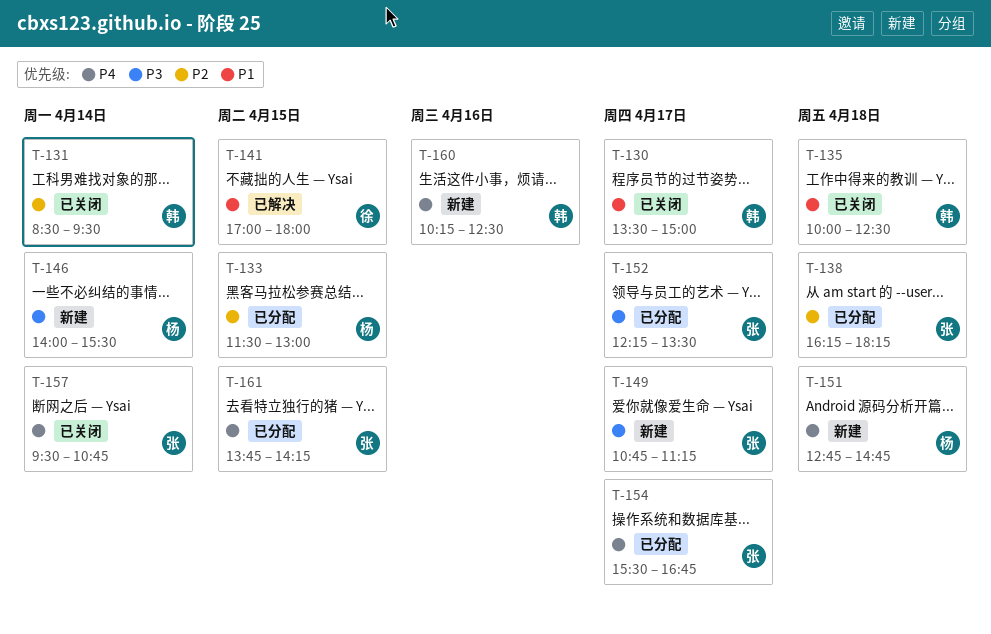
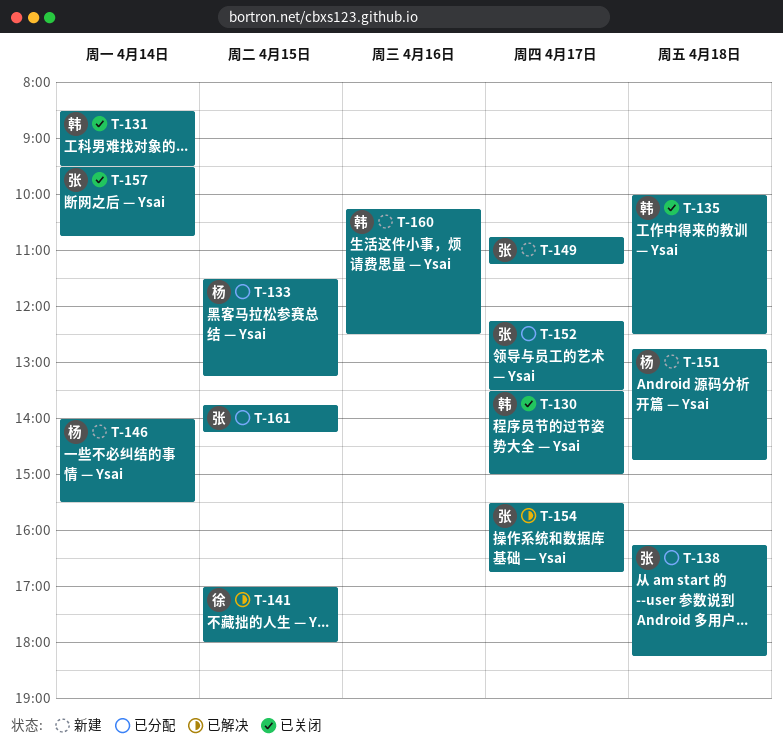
T-133, ends: 13:00 -> 13:15
T-154, status: 已分配 -> 已解决

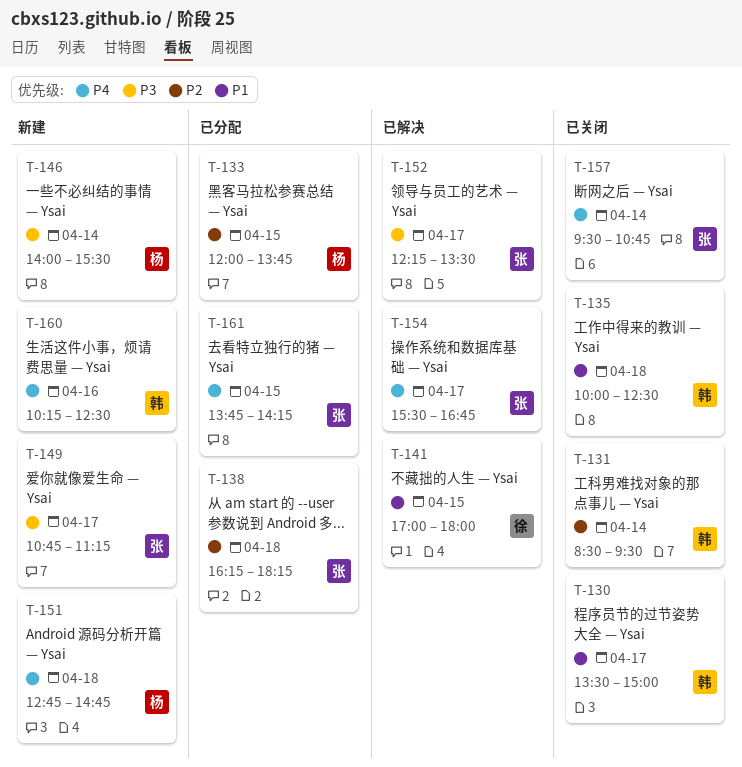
T-133, begins: 11:30 -> 12:00
T-133, ends: 13:15 -> 13:45
T-152, status: 已分配 -> 已解决

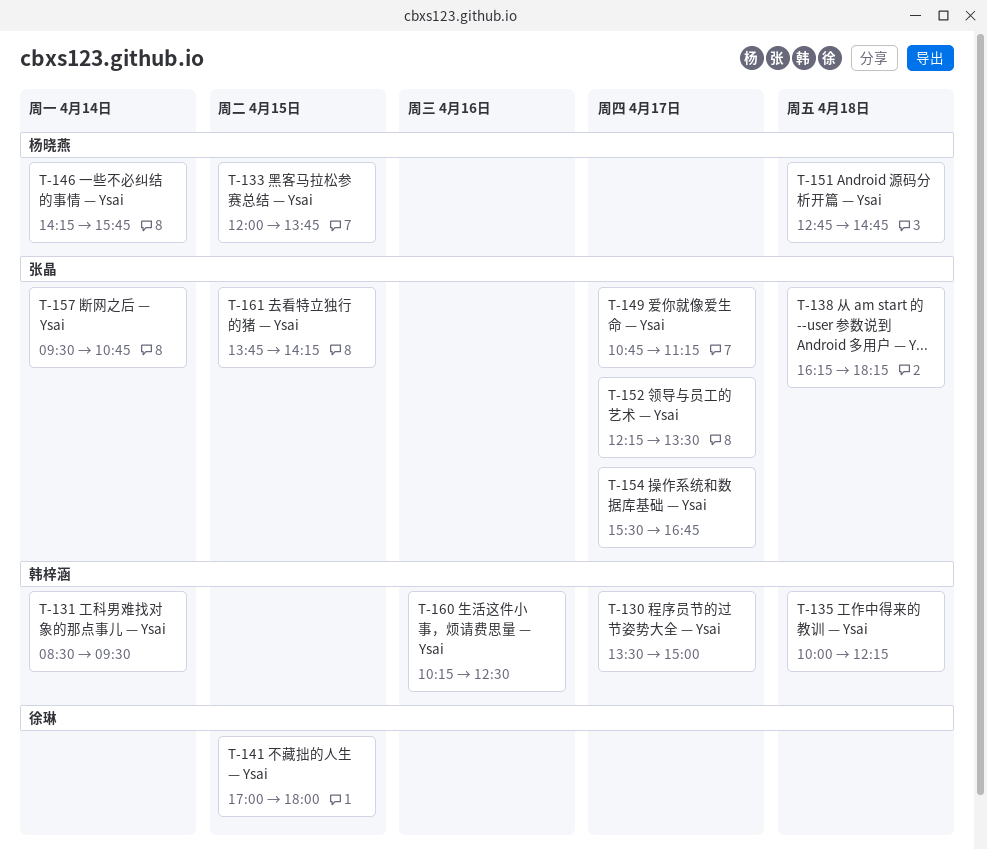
T-135, ends: 12:30 -> 12:15
T-146, begins: 14:00 -> 14:15
T-146, ends: 15:30 -> 15:45

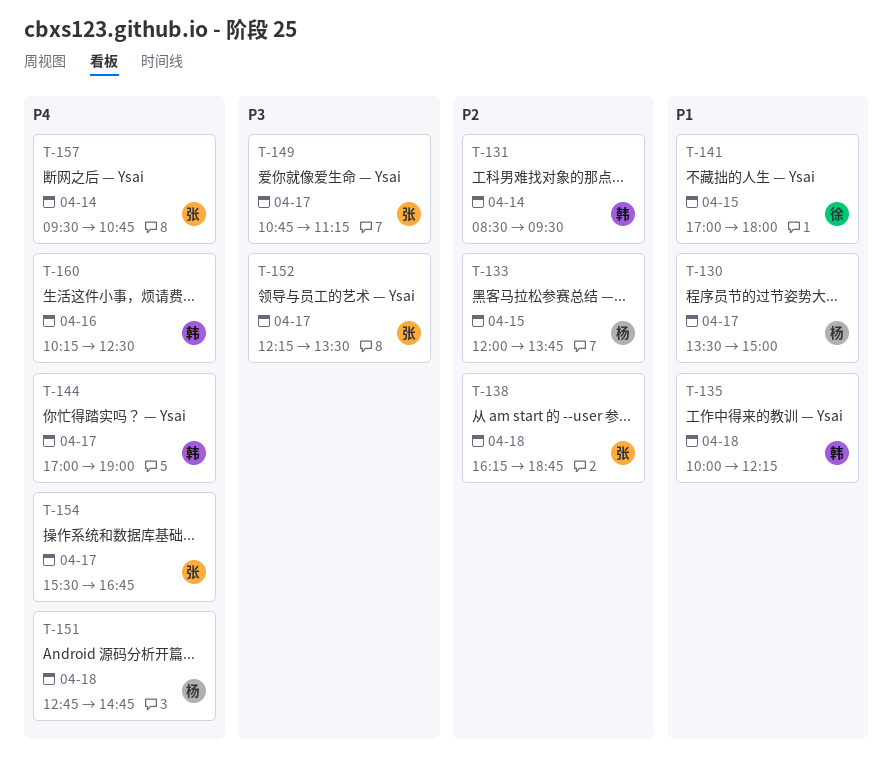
T-130, owner: 韩梓涵 -> 杨晓燕
T-138, ends: 18:15 -> 18:45
T-144: none -> present
T-146: present -> none
T-161: present -> none

